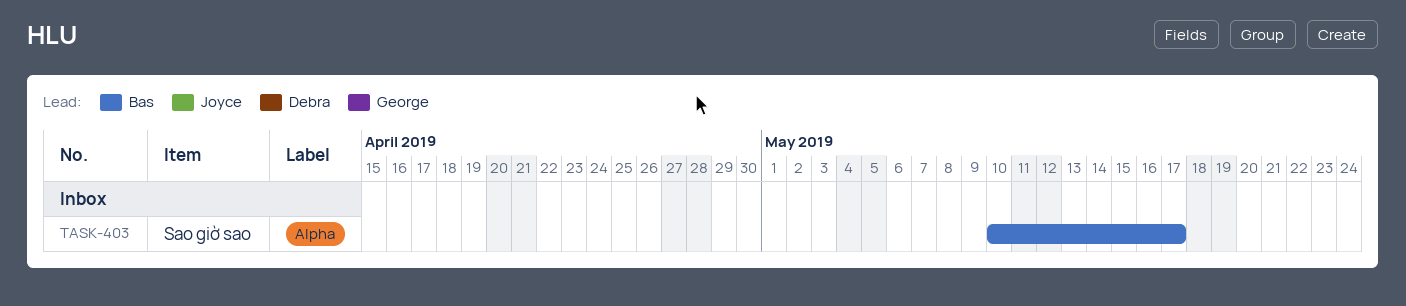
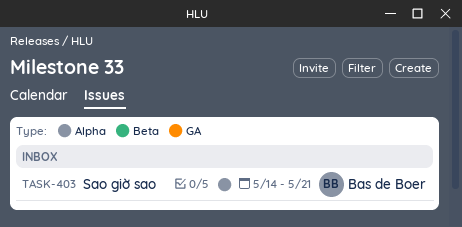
TASK-403, start: May 10 -> May 14
TASK-403, due: May 17 -> May 21

